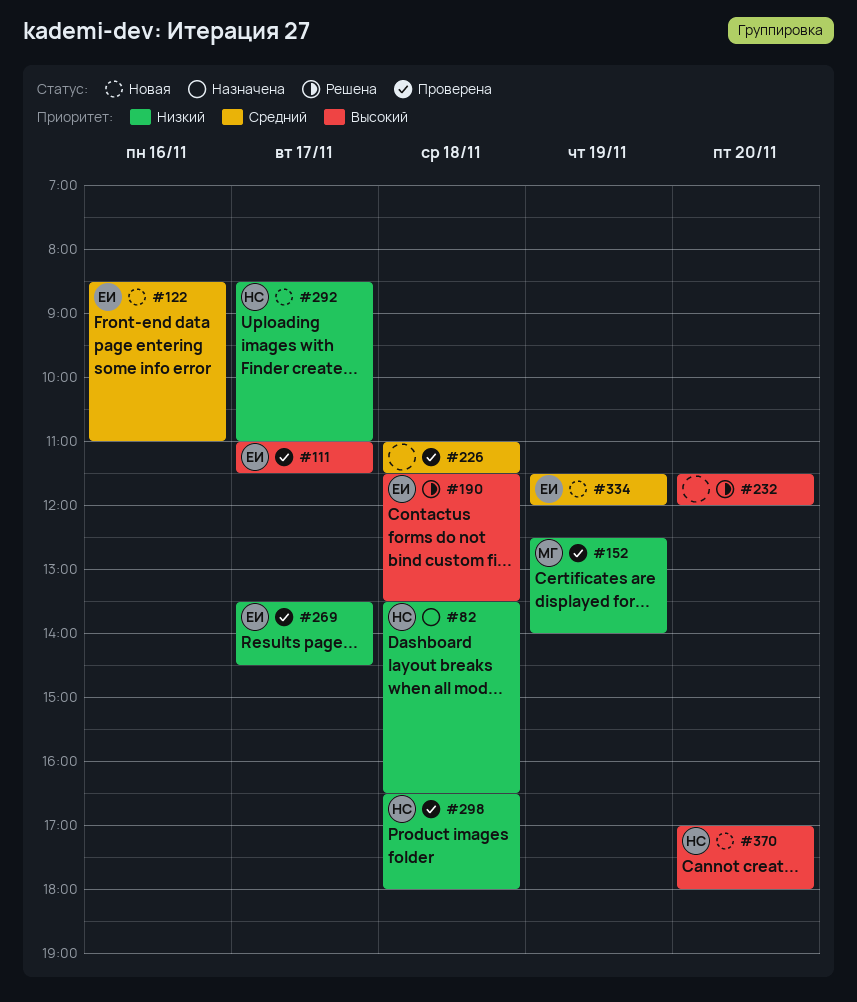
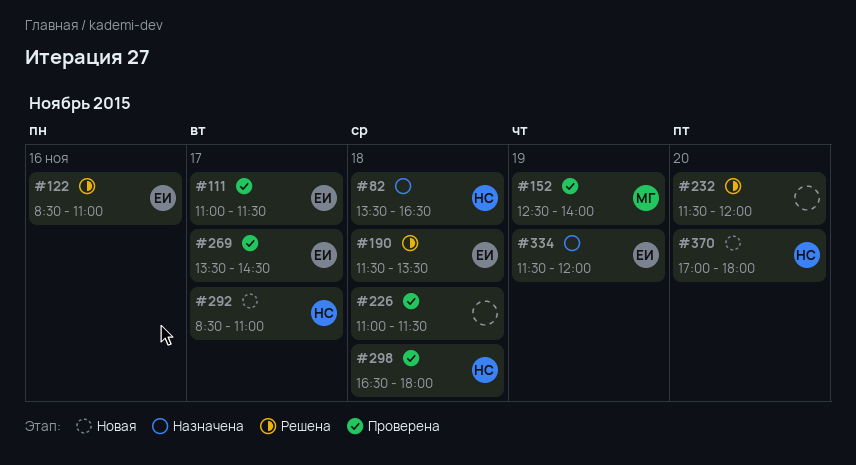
#122, status: Новая -> Решена
#334, status: Новая -> Назначена

